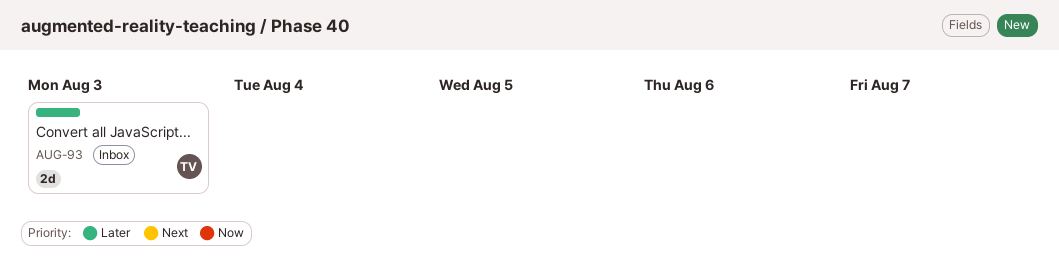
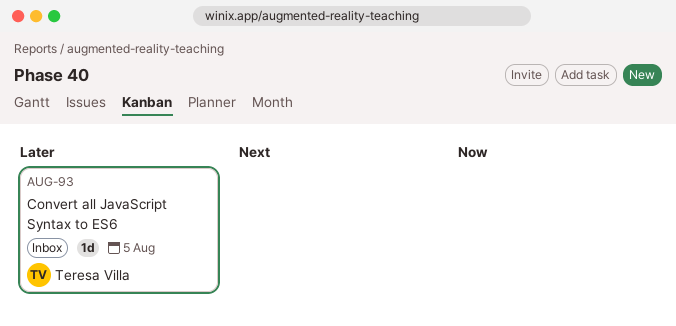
AUG-93, estimate: 2d -> 1d
AUG-93, due: Aug 3 -> Aug 5

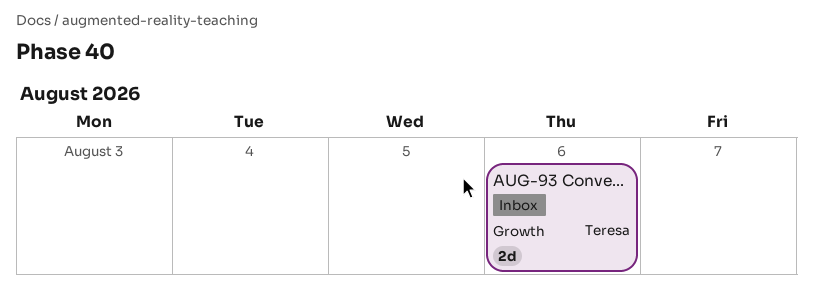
AUG-93, estimate: 1d -> 2d
AUG-93, due: Aug 5 -> Aug 6

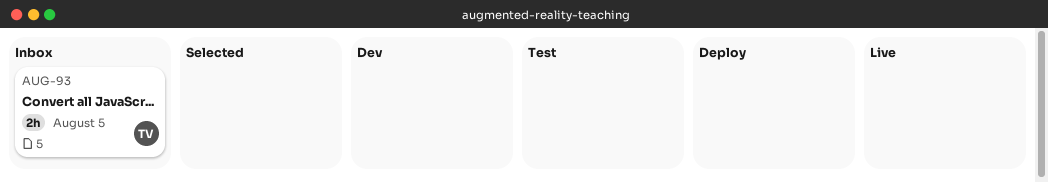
AUG-93, estimate: 2d -> 2h
AUG-93, due: Aug 6 -> Aug 5

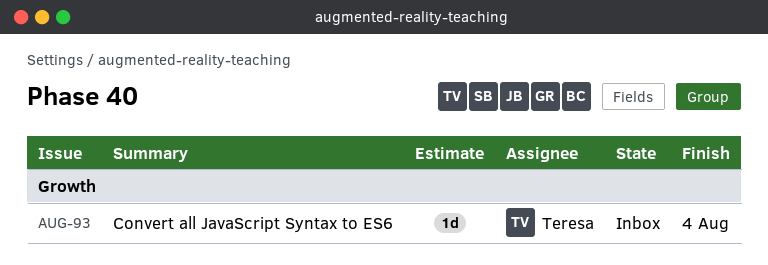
AUG-93, estimate: 2h -> 1d
AUG-93, due: Aug 5 -> Aug 4

